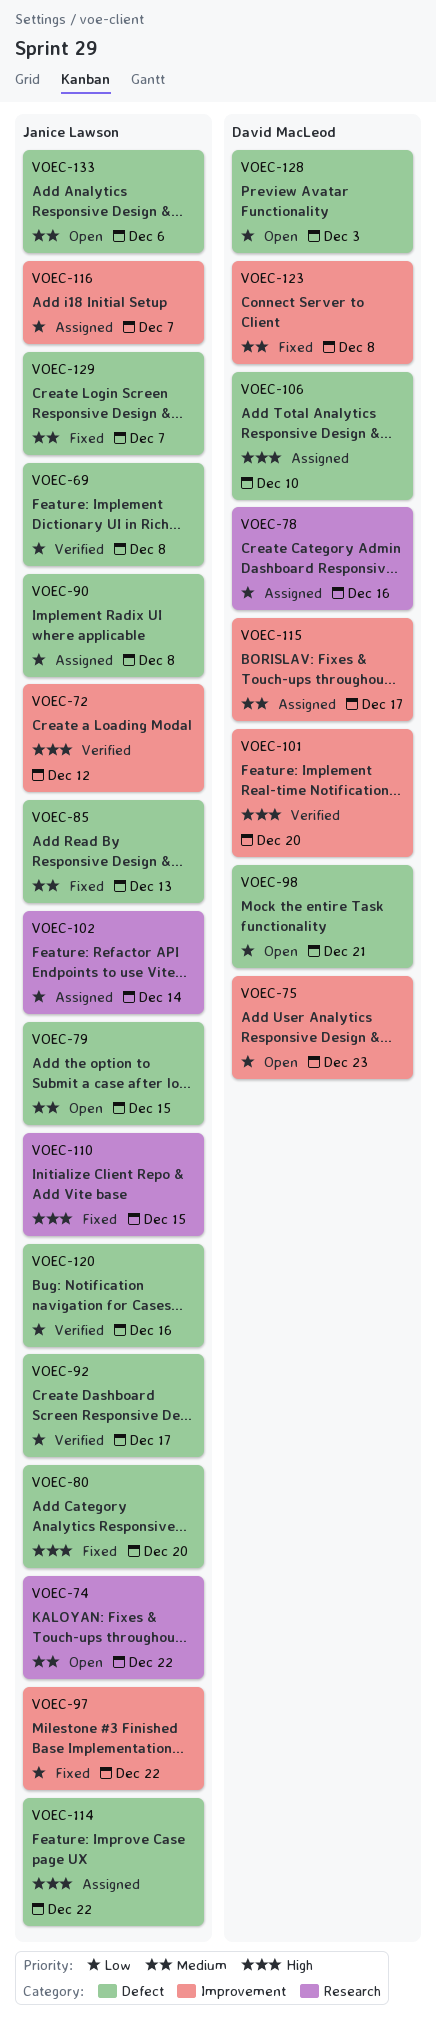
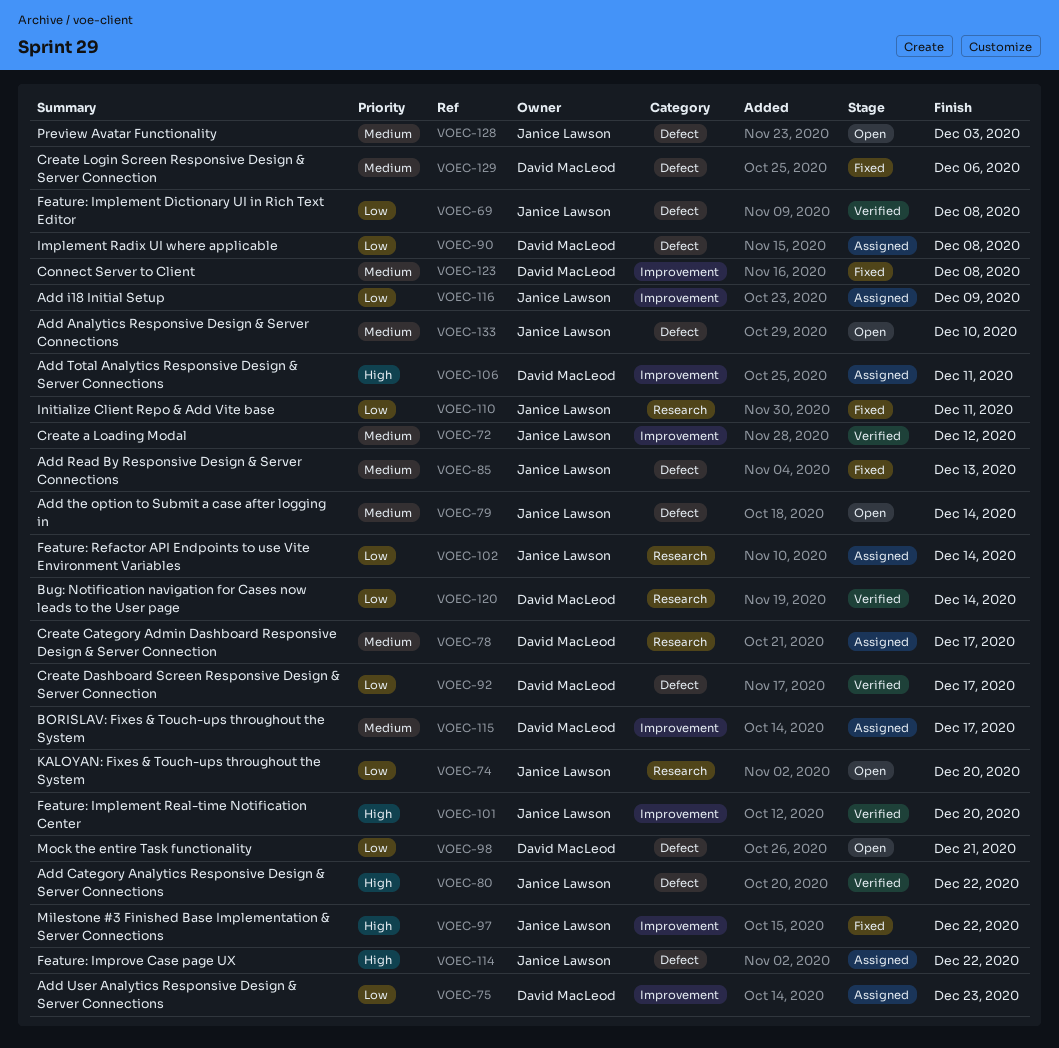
VOEC-72, priority: High -> Medium
VOEC-74, priority: Medium -> Low
VOEC-74, due: Dec 22 -> Dec 20
VOEC-75, status: Open -> Assigned
VOEC-78, priority: Low -> Medium
VOEC-78, due: Dec 16 -> Dec 17
VOEC-79, due: Dec 15 -> Dec 14
VOEC-80, status: Fixed -> Verified
VOEC-80, due: Dec 20 -> Dec 22
VOEC-90, owner: Janice Lawson -> David MacLeod
VOEC-92, owner: Janice Lawson -> David MacLeod
VOEC-97, priority: Low -> High
VOEC-101, owner: David MacLeod -> Janice Lawson
VOEC-106, label: Defect -> Improvement
VOEC-106, due: Dec 10 -> Dec 11
VOEC-110, priority: High -> Low
VOEC-110, due: Dec 15 -> Dec 11
VOEC-116, due: Dec 7 -> Dec 9
VOEC-120, owner: Janice Lawson -> David MacLeod
VOEC-120, label: Defect -> Research
VOEC-120, due: Dec 16 -> Dec 14
VOEC-128, owner: David MacLeod -> Janice Lawson
VOEC-128, priority: Low -> Medium
VOEC-129, owner: Janice Lawson -> David MacLeod
VOEC-129, due: Dec 7 -> Dec 6
VOEC-133, due: Dec 6 -> Dec 10

